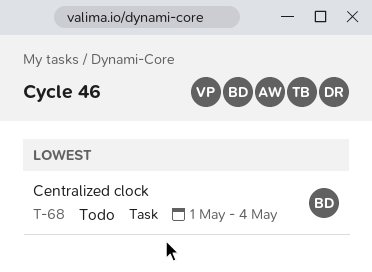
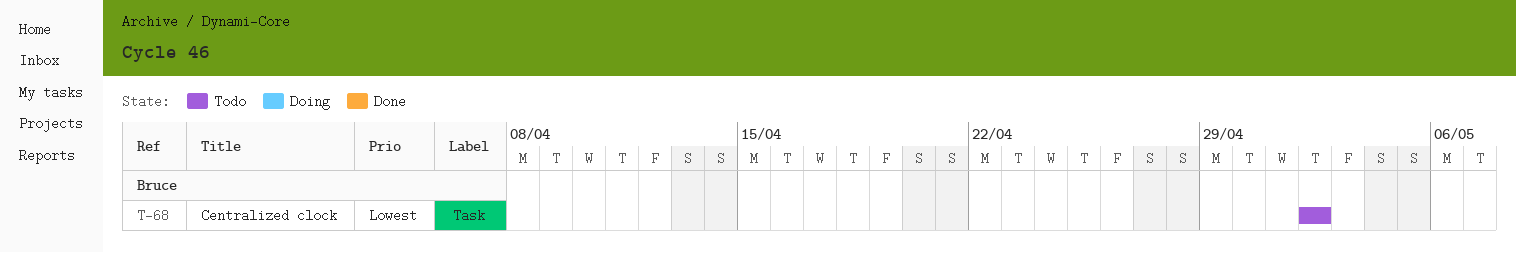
T-68, start: May 1 -> May 2
T-68, due: May 4 -> May 2

